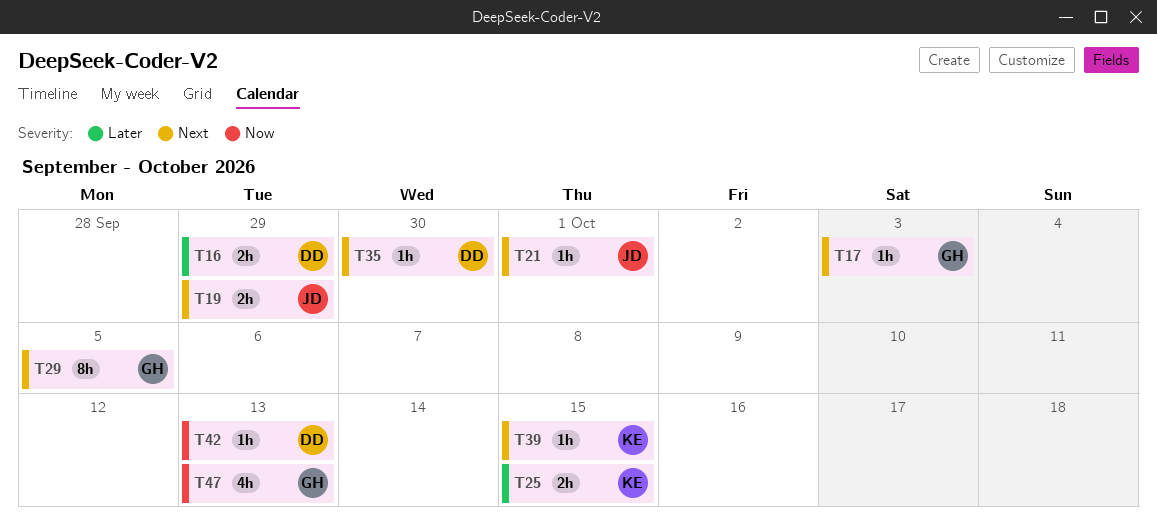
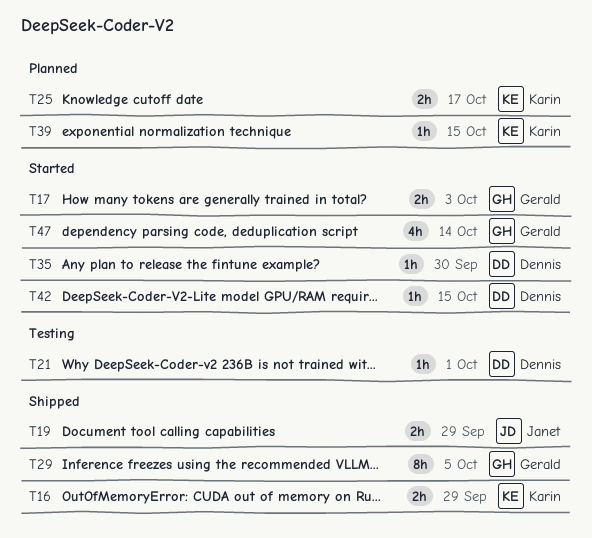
T16, owner: Dennis -> Karin
T17, estimate: 1h -> 2h
T21, owner: Janet -> Dennis
T25, due: Oct 15 -> Oct 17
T42, due: Oct 13 -> Oct 15
T47, due: Oct 13 -> Oct 14

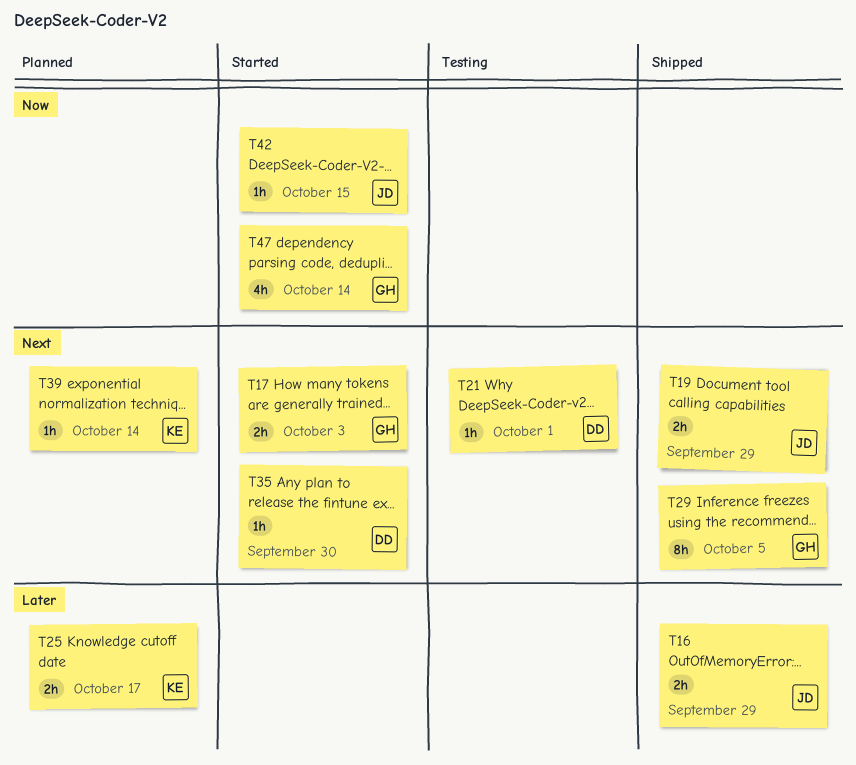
T16, owner: Karin -> Janet
T39, due: Oct 15 -> Oct 14
T42, owner: Dennis -> Janet

